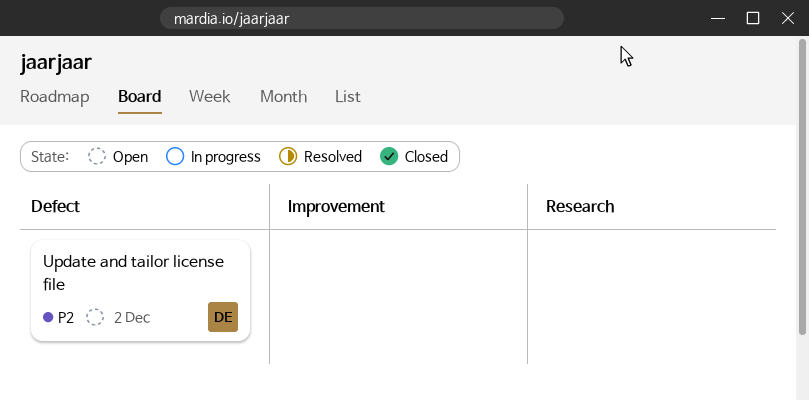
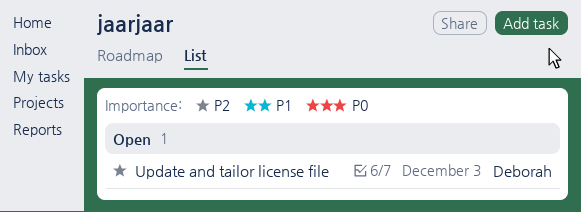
Update and tailor license file, due: Dec 2 -> Dec 3

